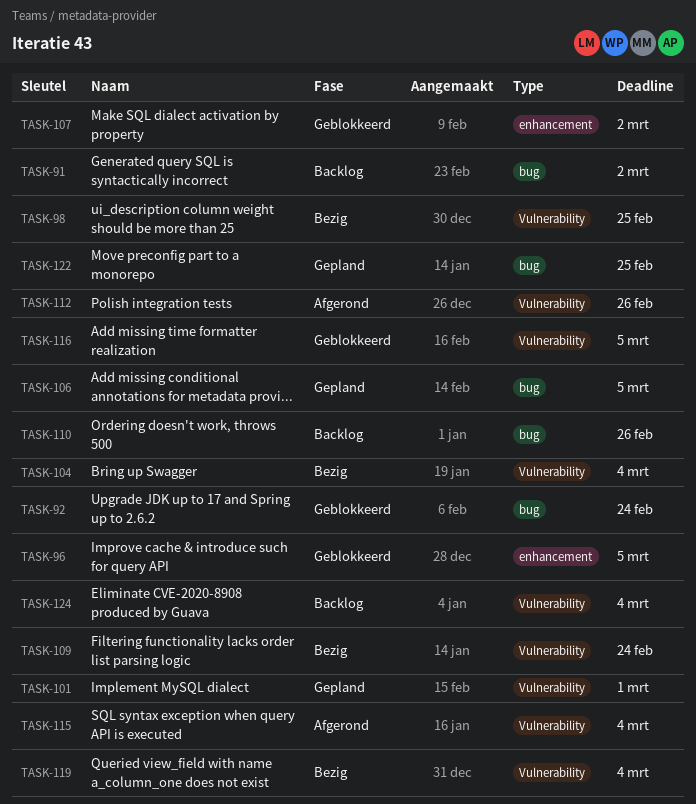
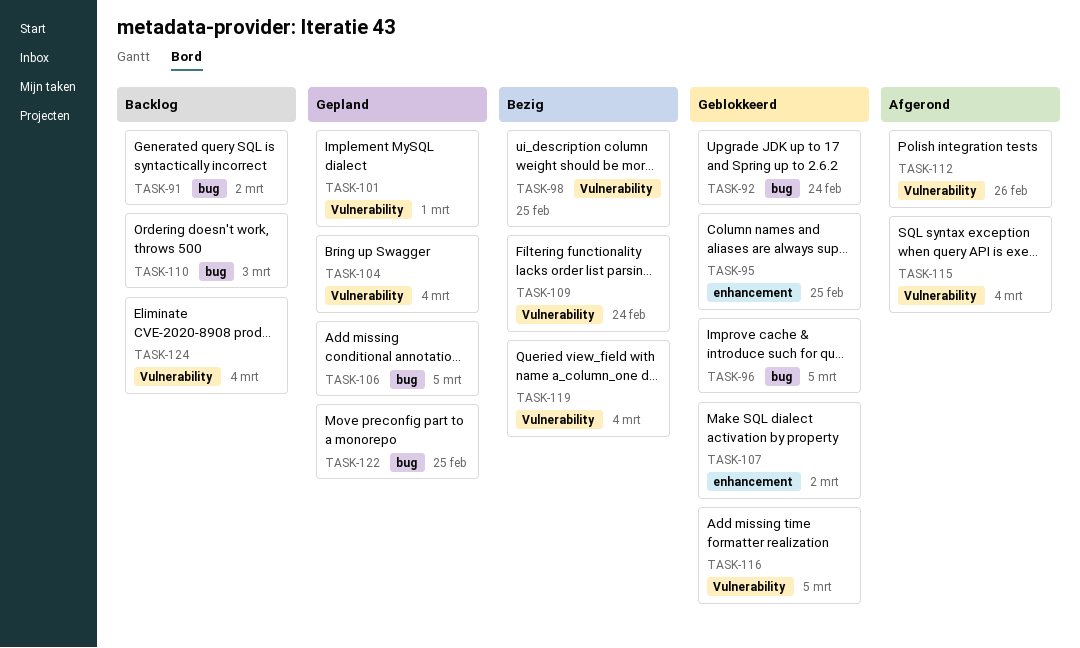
TASK-95: none -> present
TASK-96, label: enhancement -> bug
TASK-104, status: Bezig -> Gepland
TASK-110, due: Feb 26 -> Mar 3

